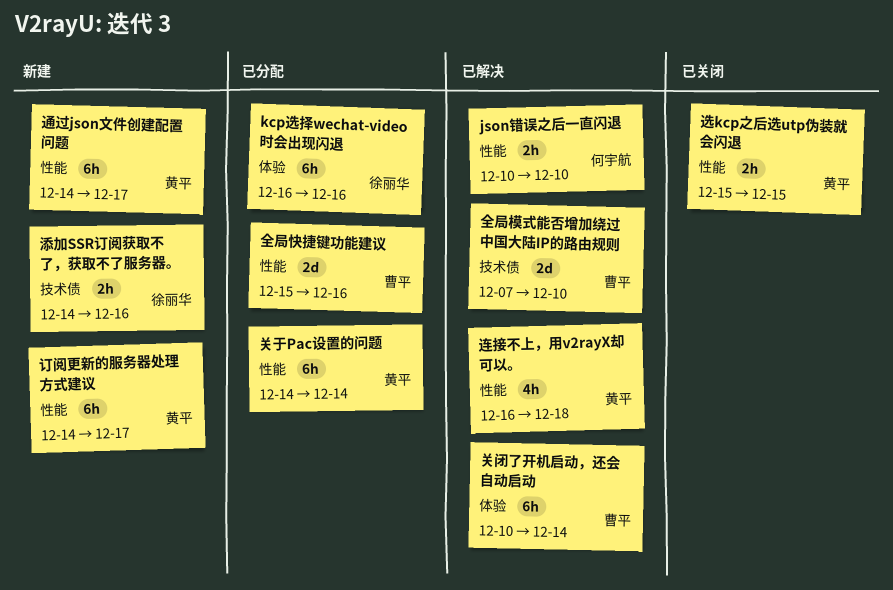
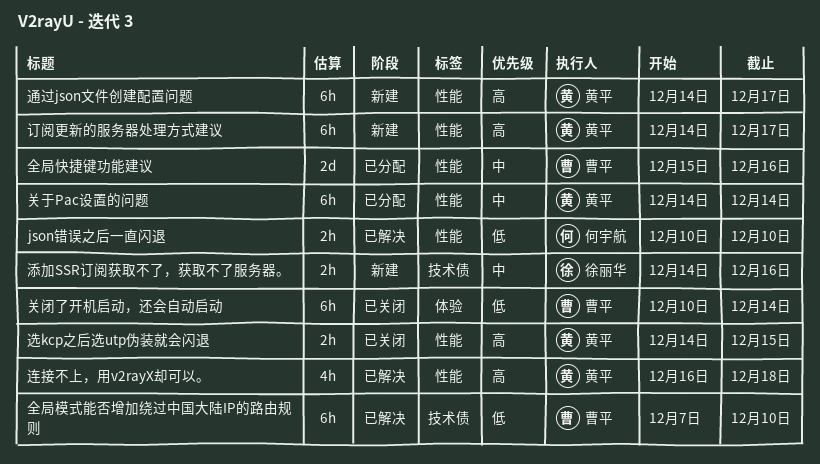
kcp选择wechat-video时会出现闪退: present -> none
全局模式能否增加绕过中国大陆IP的路由规则, estimate: 2d -> 6h
关闭了开机启动，还会自动启动, status: 已解决 -> 已关闭
选kcp之后选utp伪装就会闪退, start: Dec 15 -> Dec 14

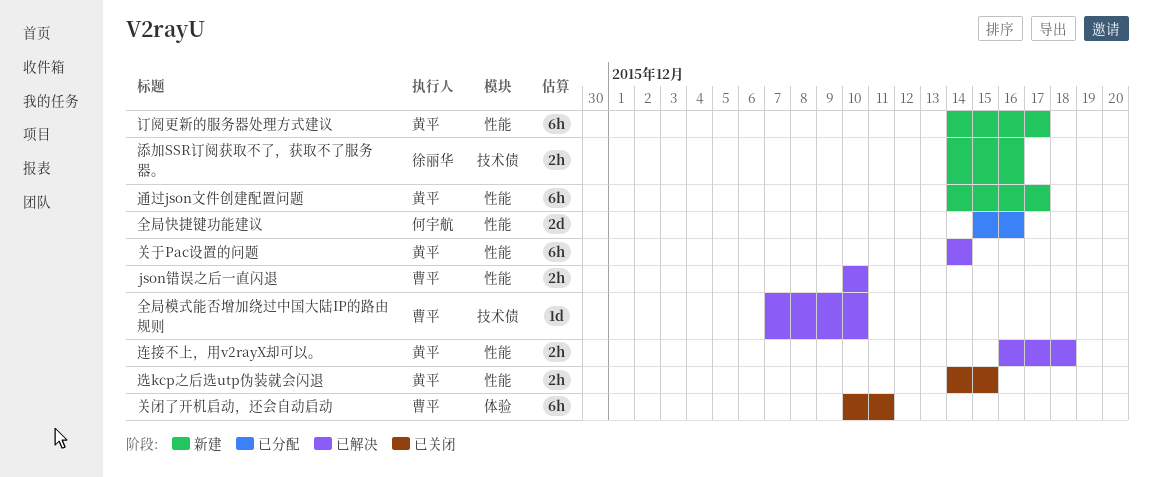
json错误之后一直闪退, owner: 何宇航 -> 曹平
全局快捷键功能建议, owner: 曹平 -> 何宇航
全局模式能否增加绕过中国大陆IP的路由规则, estimate: 6h -> 1d
关于Pac设置的问题, status: 已分配 -> 已解决
关闭了开机启动，还会自动启动, due: Dec 14 -> Dec 11
连接不上，用v2rayX却可以。, estimate: 4h -> 2h

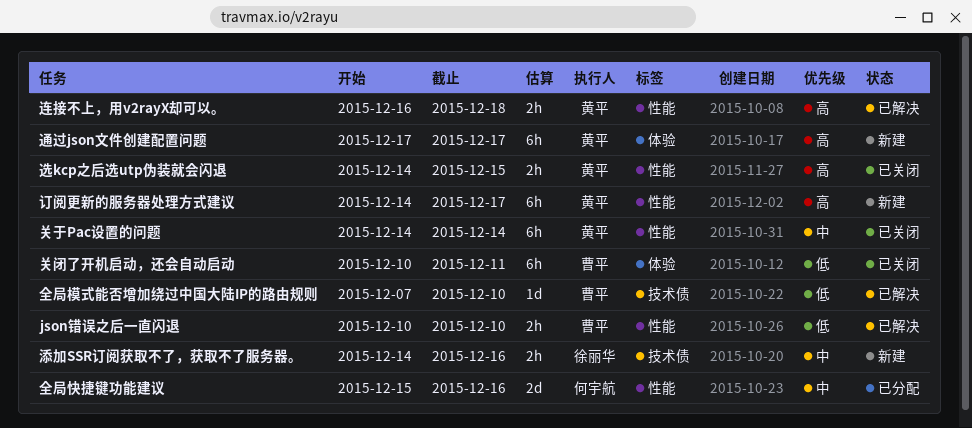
关于Pac设置的问题, status: 已解决 -> 已关闭
通过json文件创建配置问题, label: 性能 -> 体验
通过json文件创建配置问题, start: Dec 14 -> Dec 17

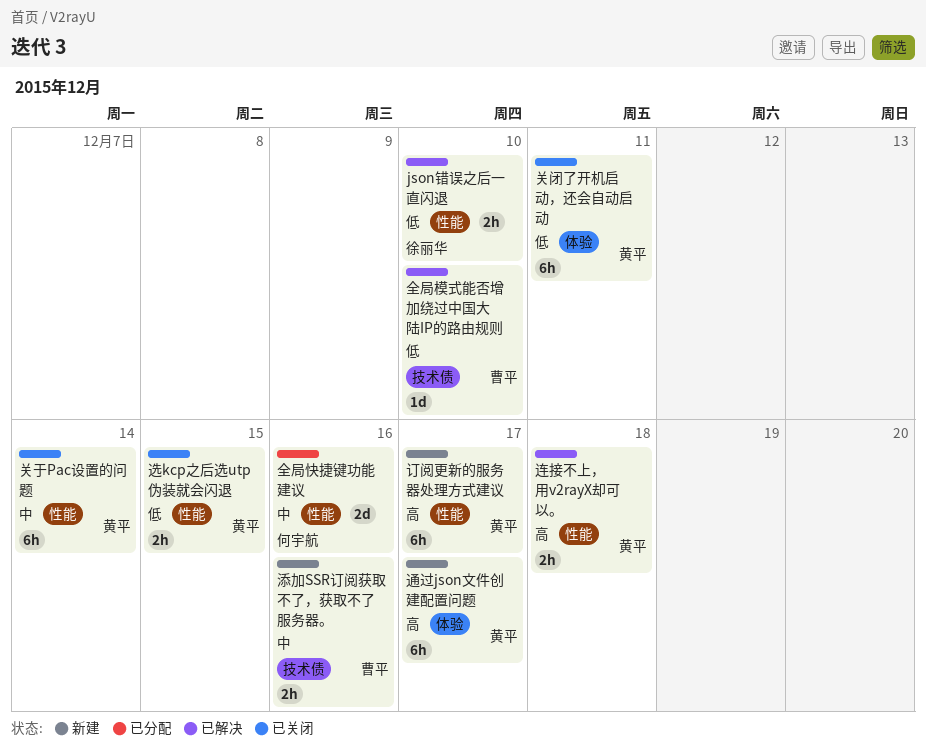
json错误之后一直闪退, owner: 曹平 -> 徐丽华
关闭了开机启动，还会自动启动, owner: 曹平 -> 黄平
添加SSR订阅获取不了，获取不了服务器。, owner: 徐丽华 -> 曹平
选kcp之后选utp伪装就会闪退, priority: 高 -> 低

